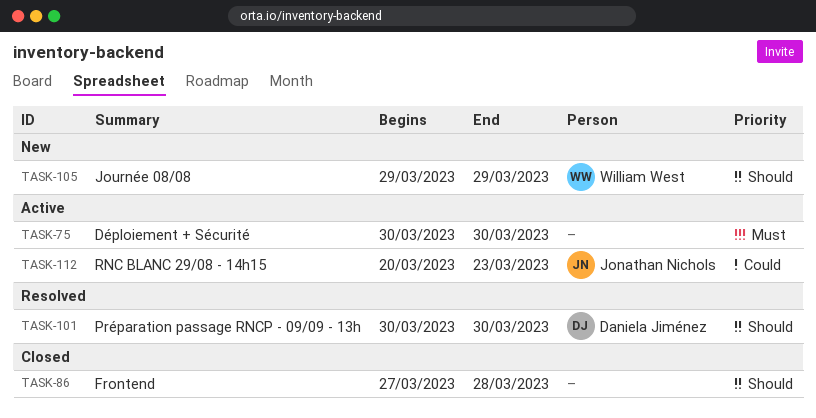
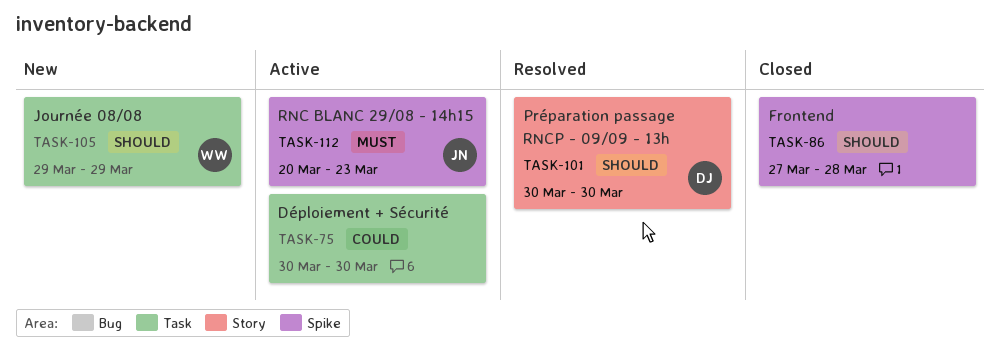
TASK-75, priority: Must -> Could
TASK-112, priority: Could -> Must

